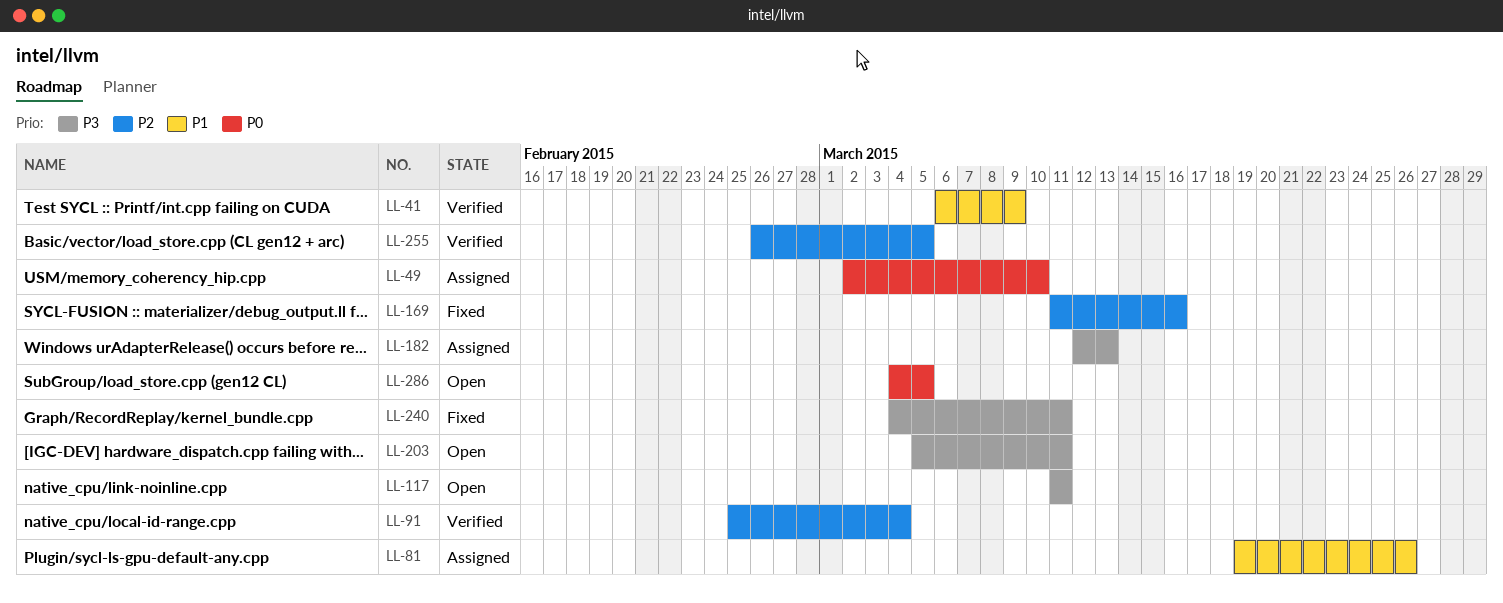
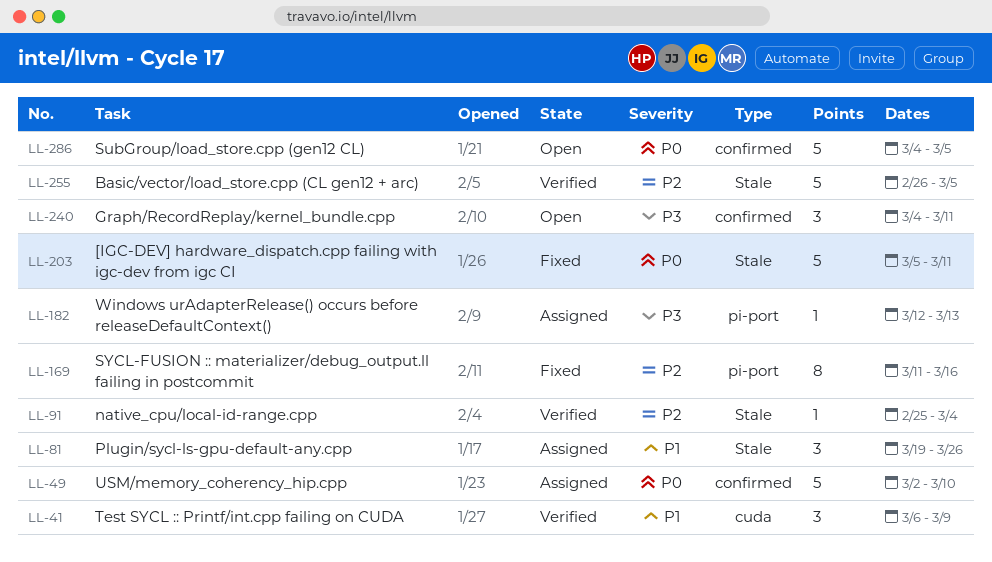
LL-117: present -> none
LL-203, status: Open -> Fixed
LL-203, priority: P3 -> P0
LL-240, status: Fixed -> Open

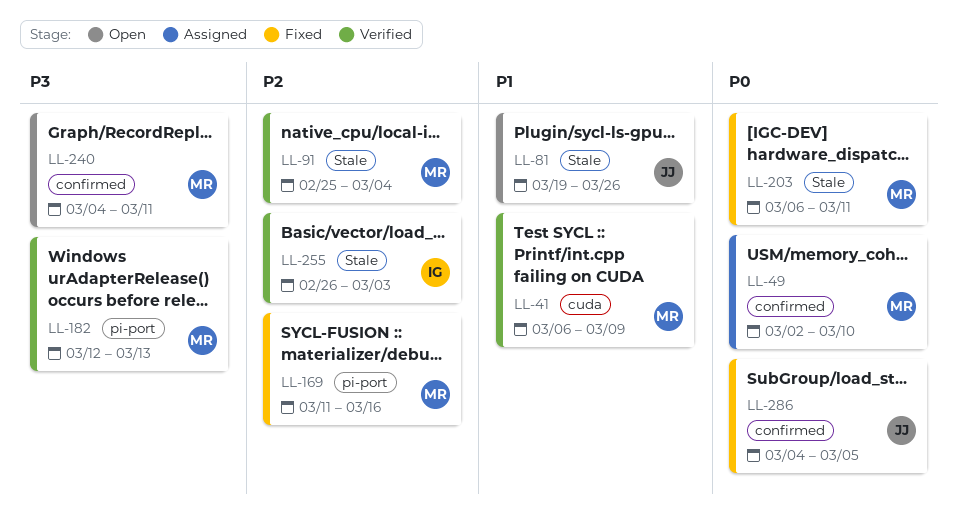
LL-81, status: Assigned -> Open
LL-182, status: Assigned -> Verified
LL-203, start: Mar 5 -> Mar 6
LL-255, due: Mar 5 -> Mar 3
LL-286, status: Open -> Fixed

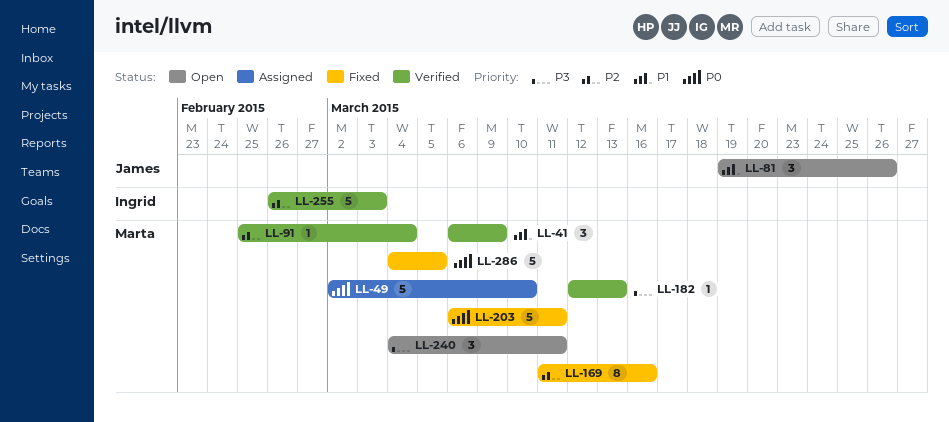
LL-286, owner: James -> Marta

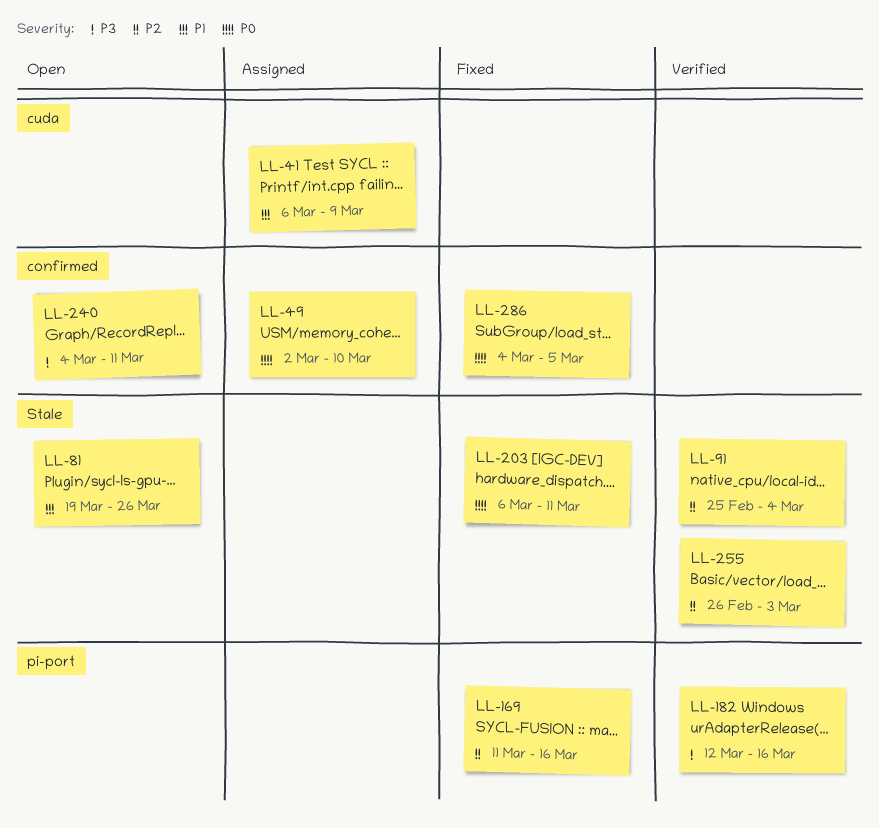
LL-41, status: Verified -> Assigned
LL-182, due: Mar 13 -> Mar 16

